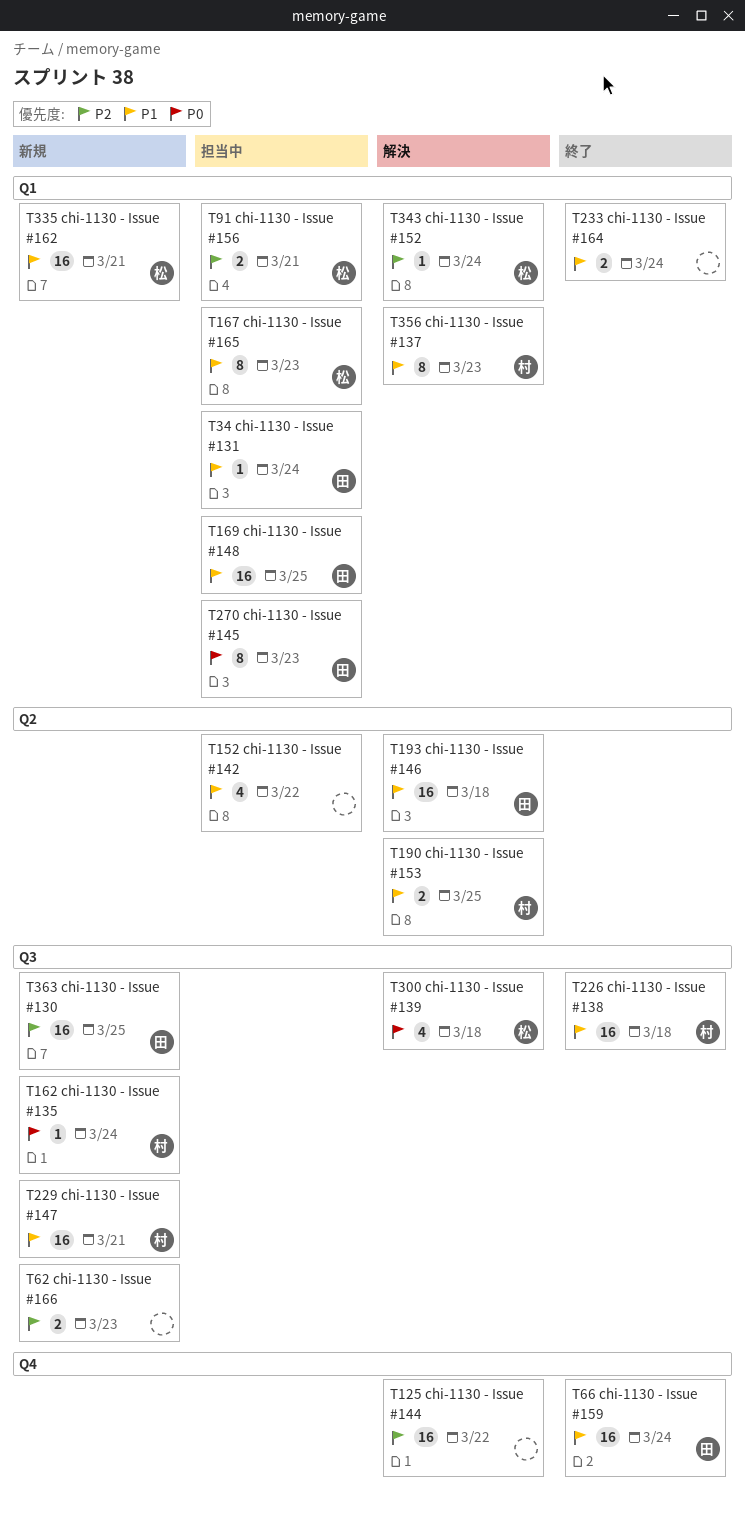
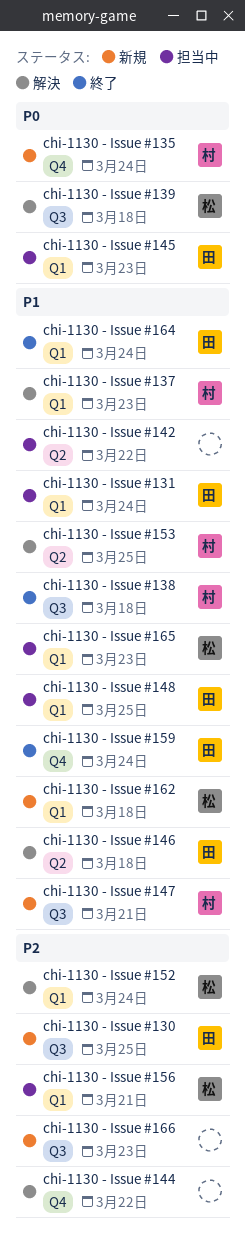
chi-1130 - Issue #135, label: Q3 -> Q4
chi-1130 - Issue #162, due: Mar 21 -> Mar 18
chi-1130 - Issue #164, owner: none -> 田

